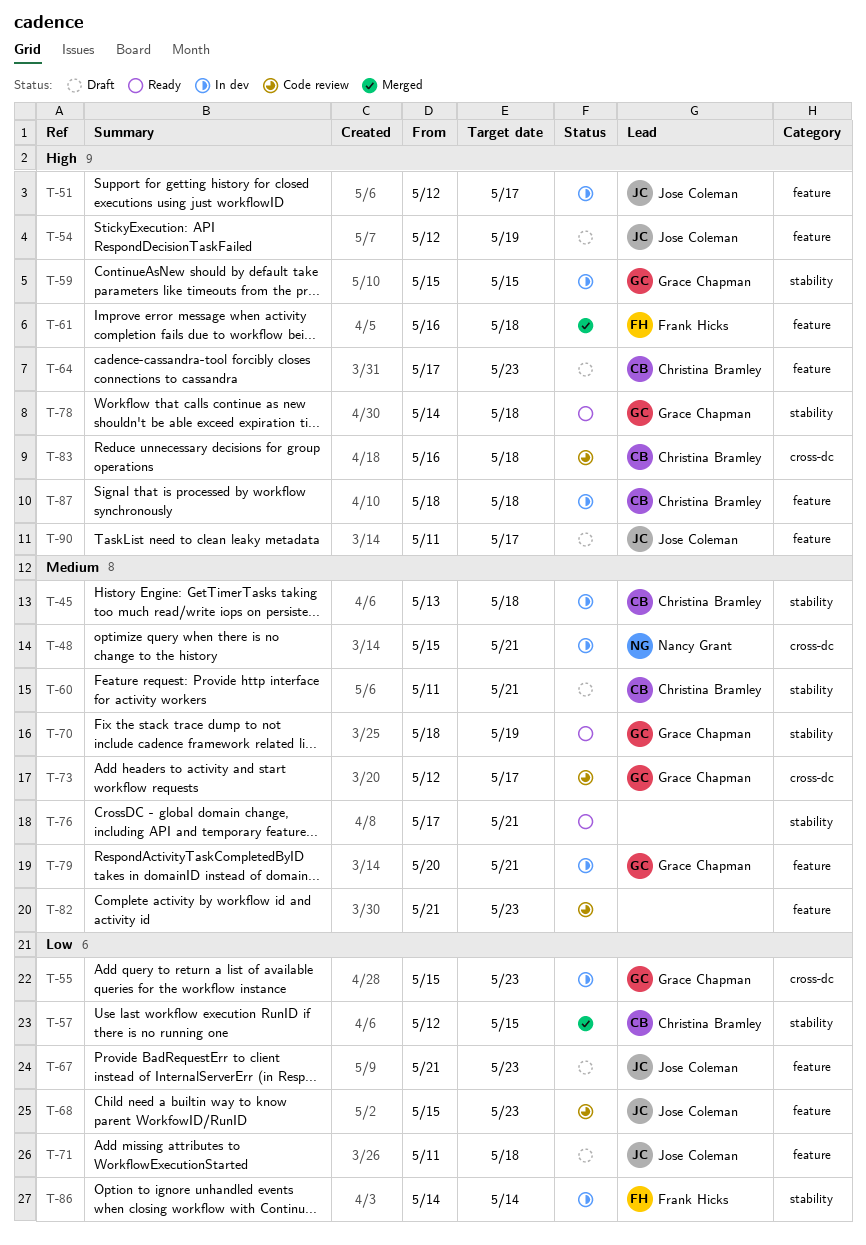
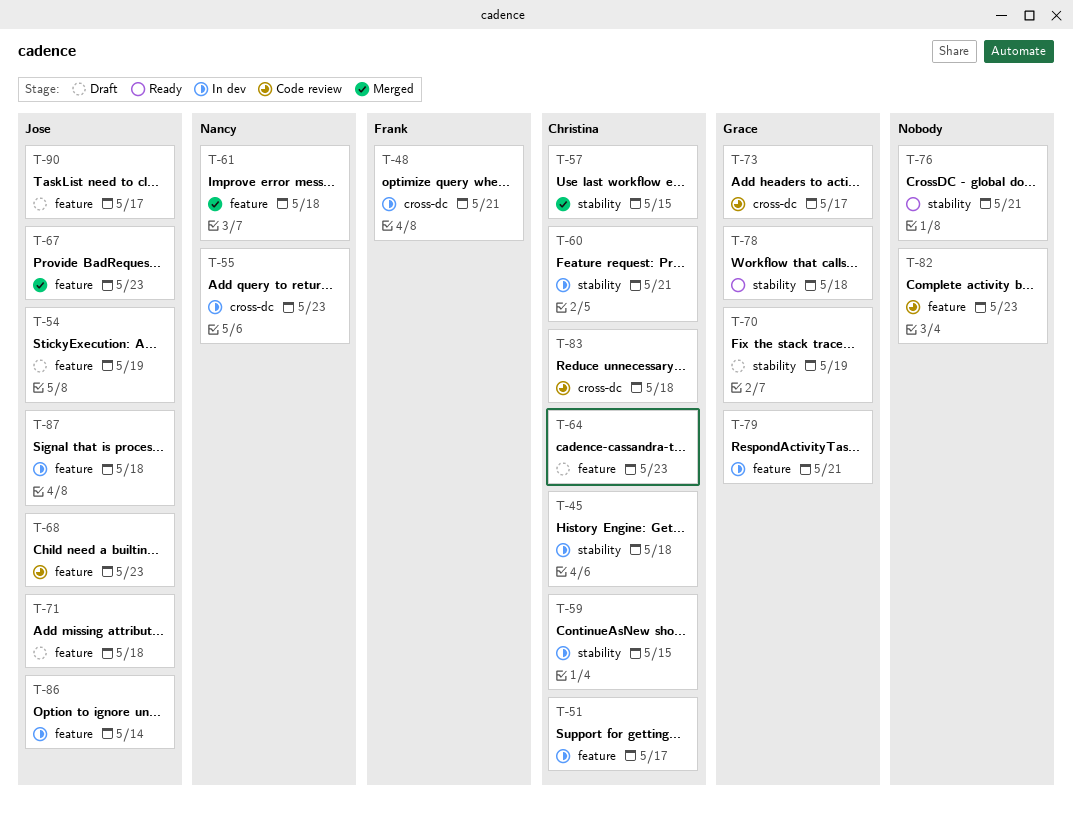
T-48, owner: Nancy Grant -> Frank Hicks
T-51, owner: Jose Coleman -> Christina Bramley
T-55, owner: Grace Chapman -> Nancy Grant
T-59, owner: Grace Chapman -> Christina Bramley
T-60, status: Draft -> In dev
T-61, owner: Frank Hicks -> Nancy Grant
T-67, status: Draft -> Merged
T-70, status: Ready -> Draft
T-86, owner: Frank Hicks -> Jose Coleman
T-86, label: stability -> feature
T-87, owner: Christina Bramley -> Jose Coleman

